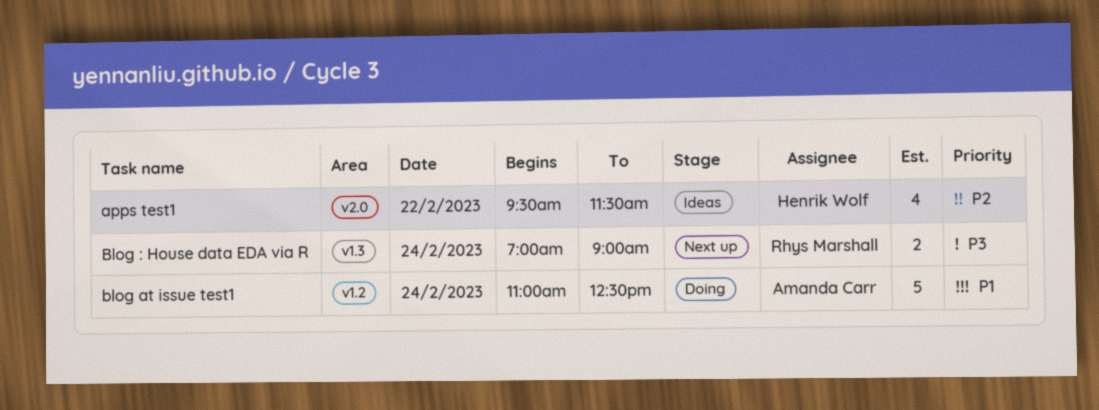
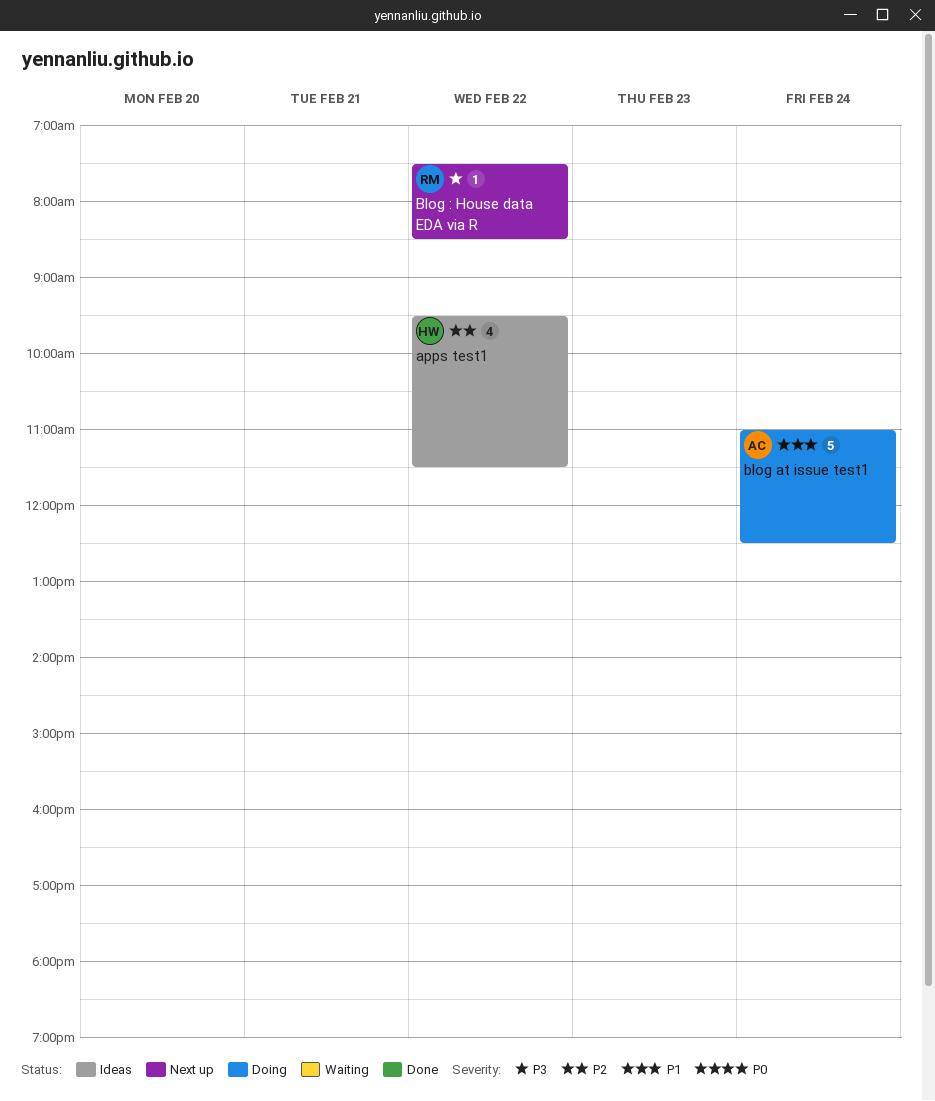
Blog : House data EDA via R, estimate: 2 -> 1
Blog : House data EDA via R, day: Feb 24 -> Feb 22
Blog : House data EDA via R, begins: 07:00 -> 07:30
Blog : House data EDA via R, ends: 09:00 -> 08:30

